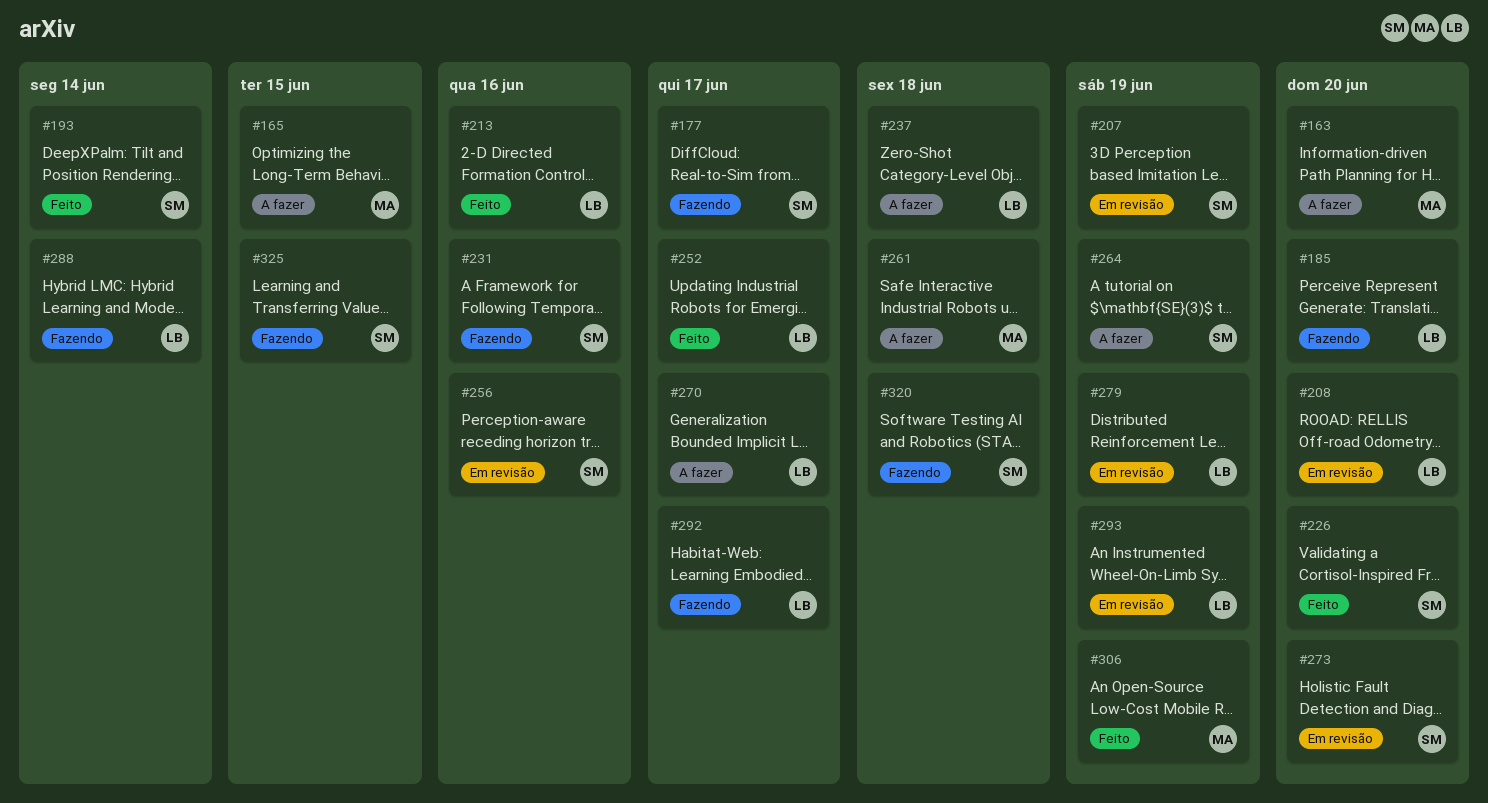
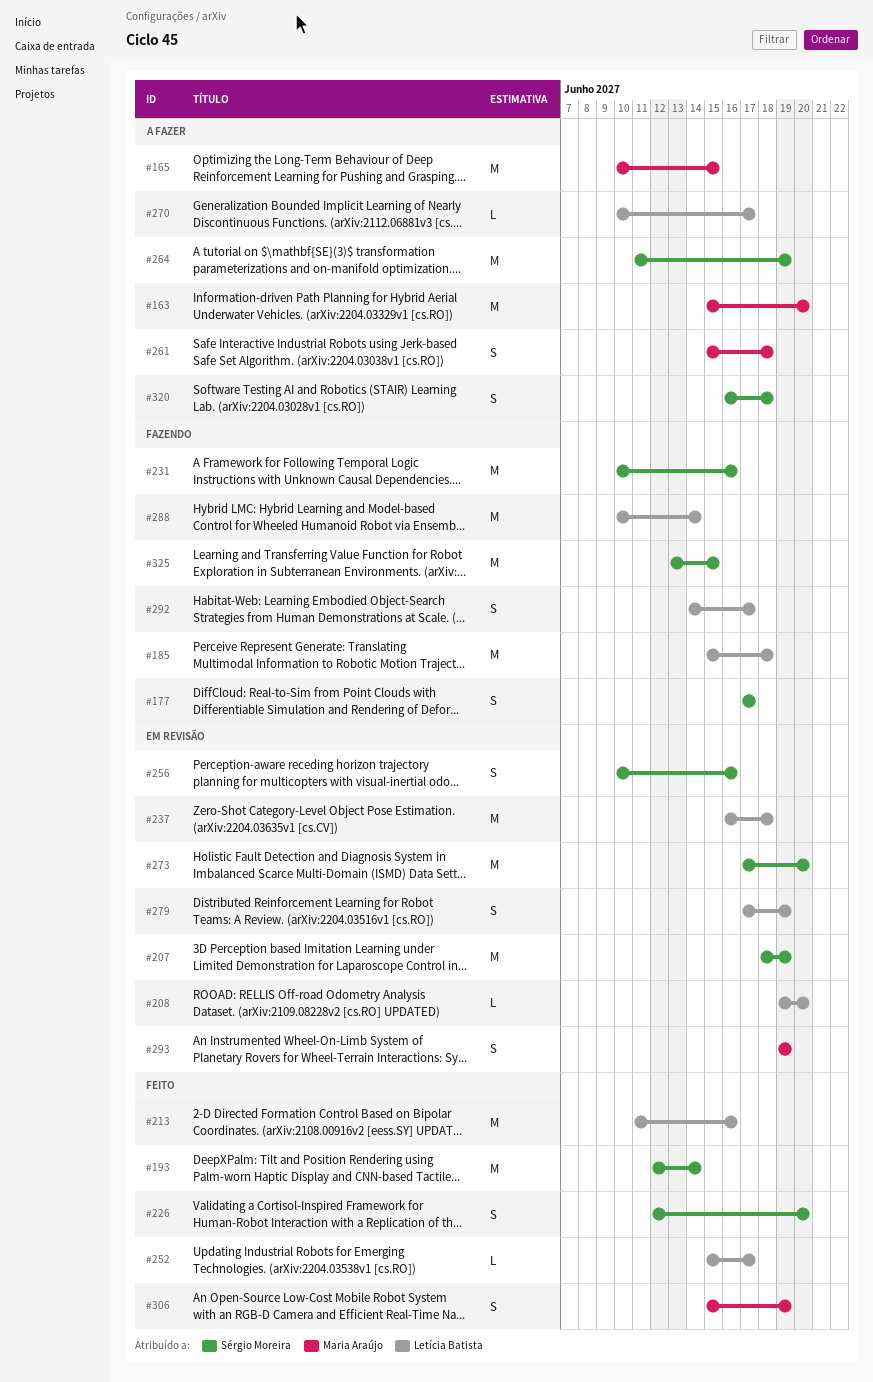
#185, due: Jun 20 -> Jun 18
#237, status: A fazer -> Em revisão
#293, owner: Letícia Batista -> Maria Araújo
#320, status: Fazendo -> A fazer

